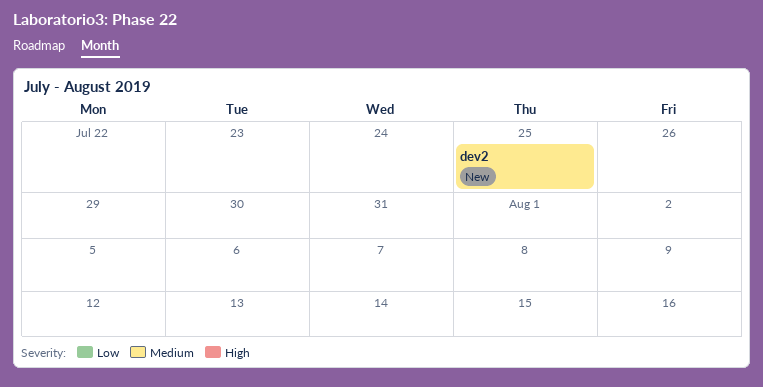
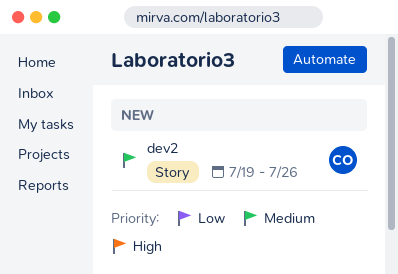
dev2, due: Jul 25 -> Jul 26

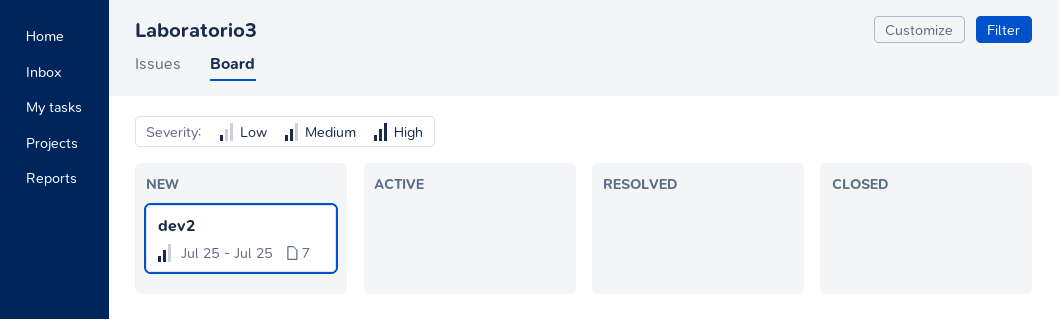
dev2, start: Jul 19 -> Jul 25
dev2, due: Jul 26 -> Jul 25

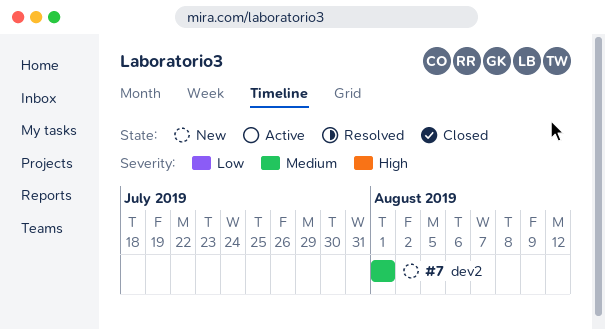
dev2, start: Jul 25 -> Aug 1
dev2, due: Jul 25 -> Aug 1

